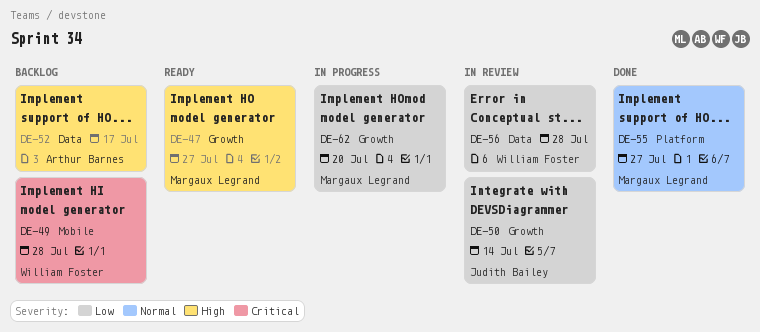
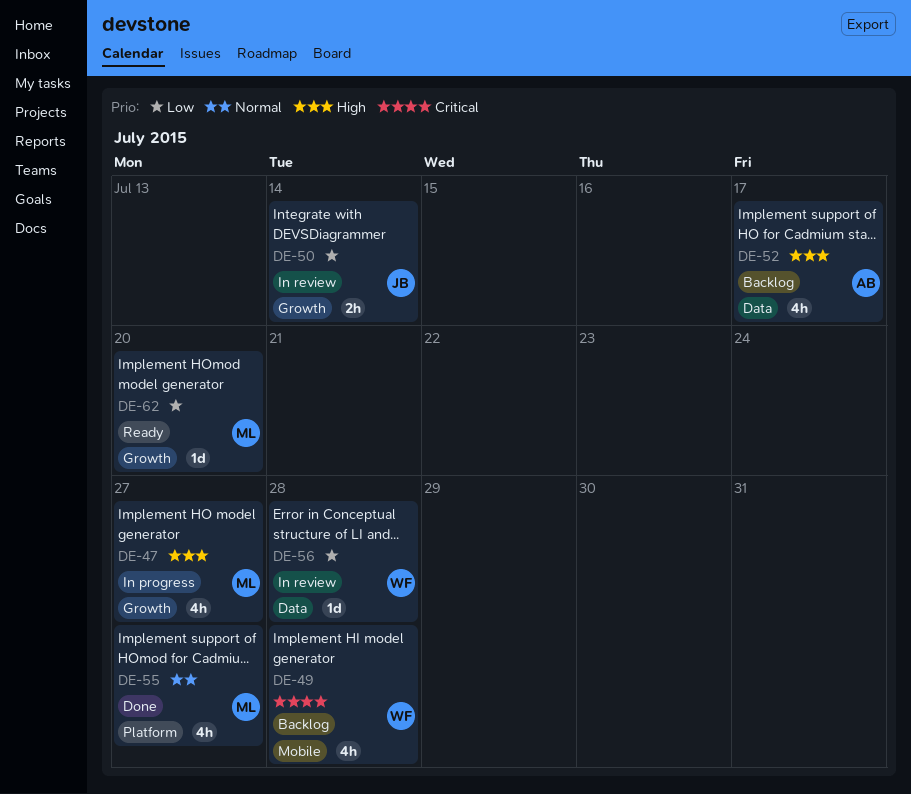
DE-47, status: Ready -> In progress
DE-62, status: In progress -> Ready

